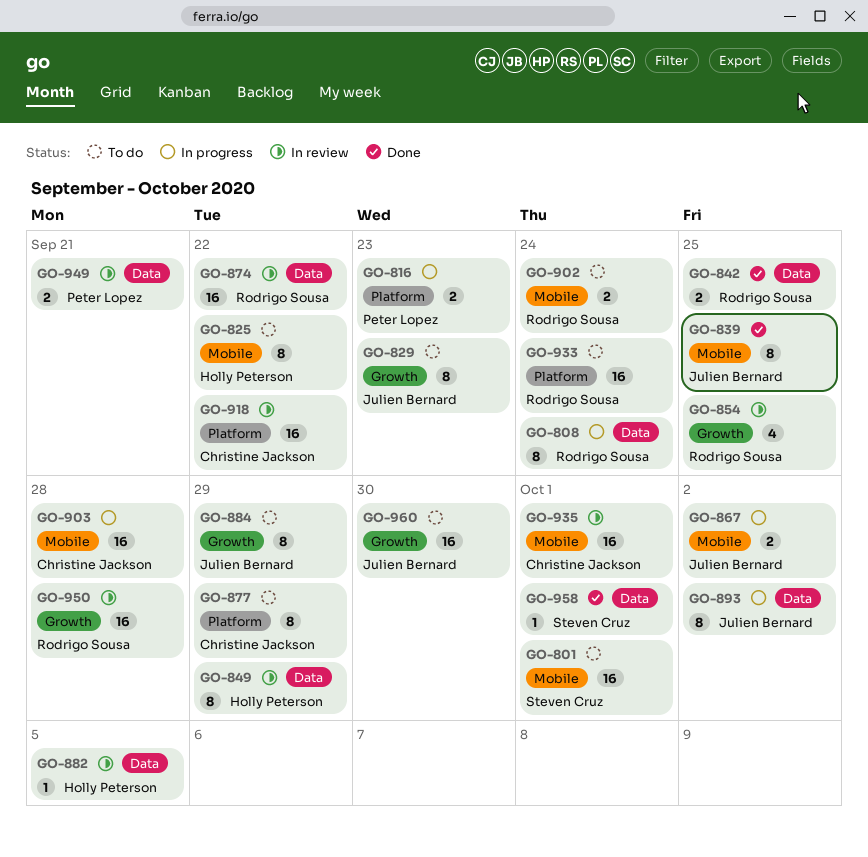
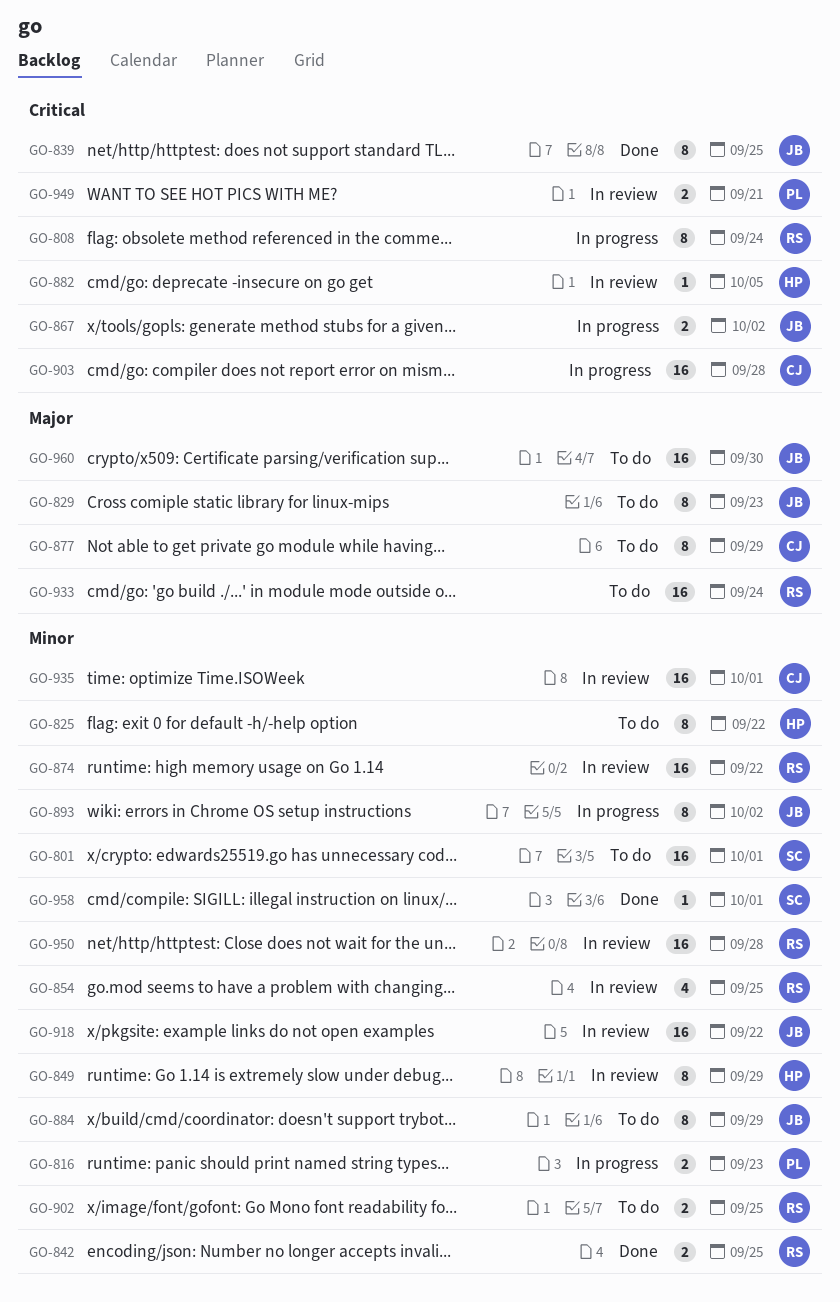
GO-902, due: Sep 24 -> Sep 25
GO-918, owner: Christine Jackson -> Julien Bernard

